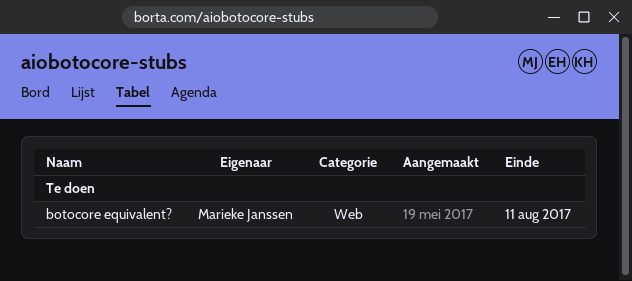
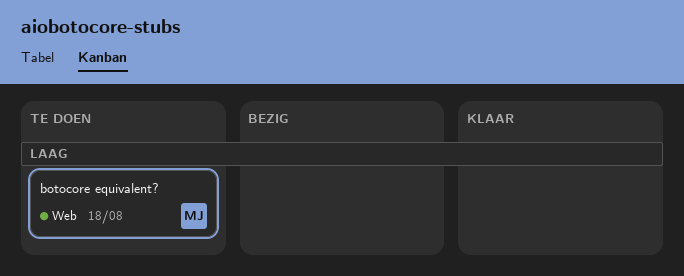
botocore equivalent?, due: Aug 11 -> Aug 18

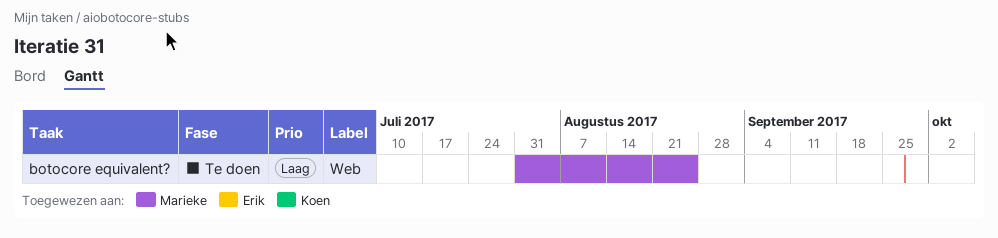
botocore equivalent?, due: Aug 18 -> Aug 25

